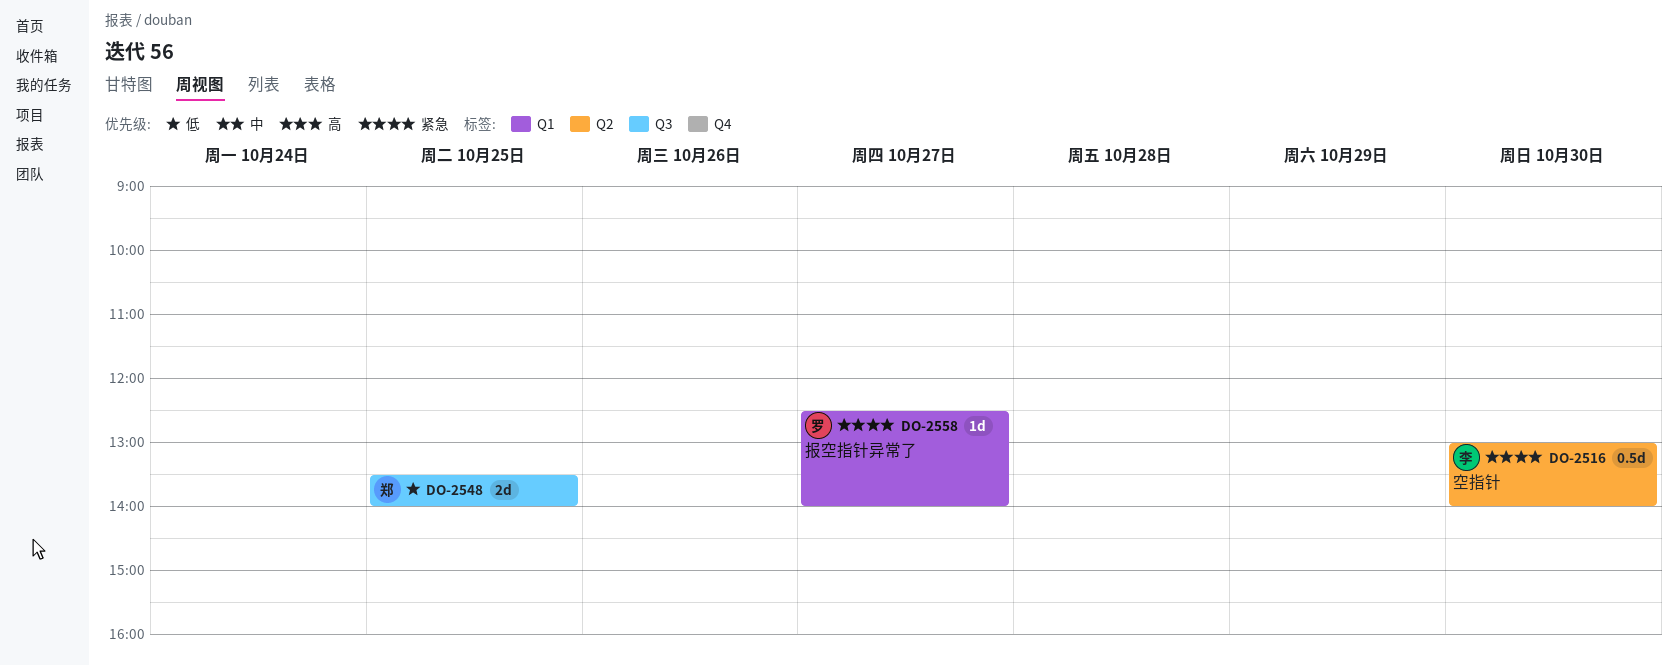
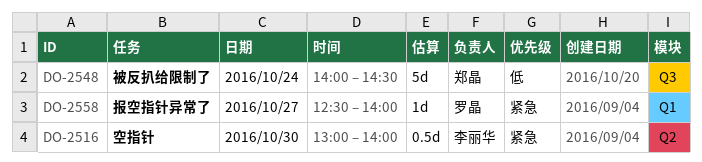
DO-2548, estimate: 2d -> 5d
DO-2548, day: Oct 25 -> Oct 24
DO-2548, begins: 13:30 -> 14:00
DO-2548, ends: 14:00 -> 14:30

